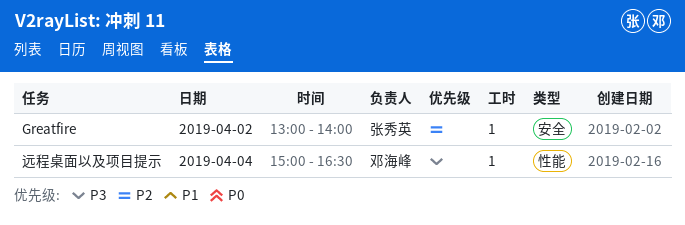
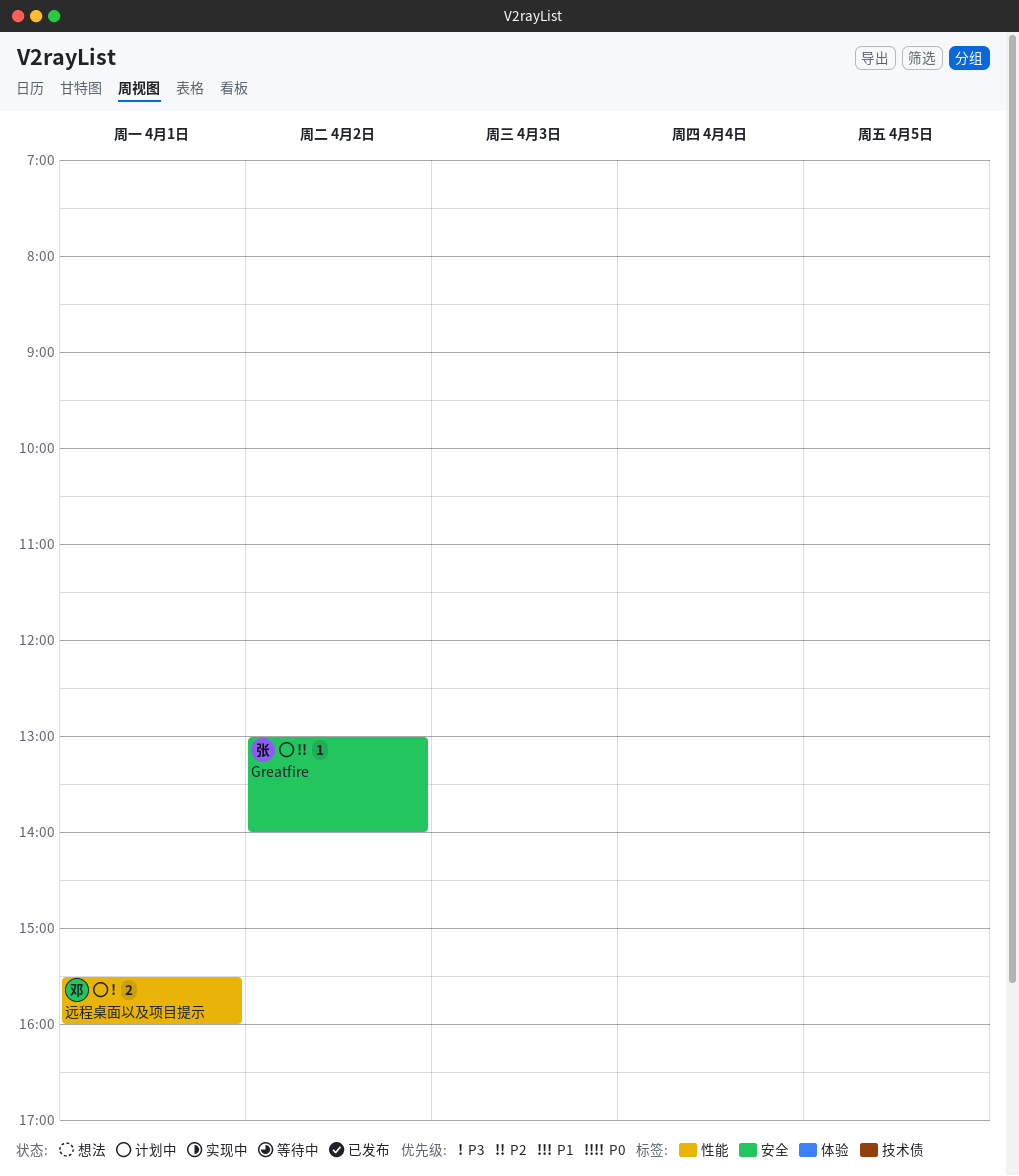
远程桌面以及项目提示, estimate: 1 -> 2
远程桌面以及项目提示, day: Apr 4 -> Apr 1
远程桌面以及项目提示, begins: 15:00 -> 15:30
远程桌面以及项目提示, ends: 16:30 -> 16:00

